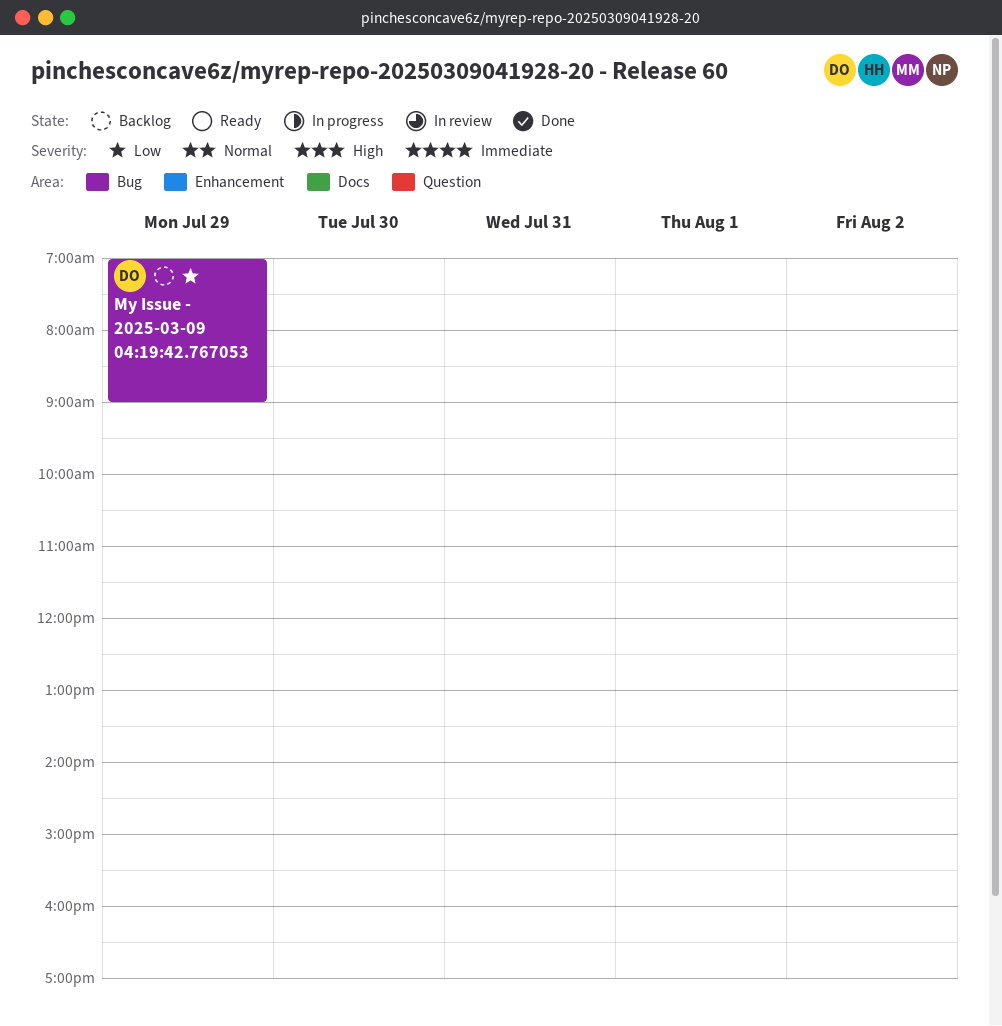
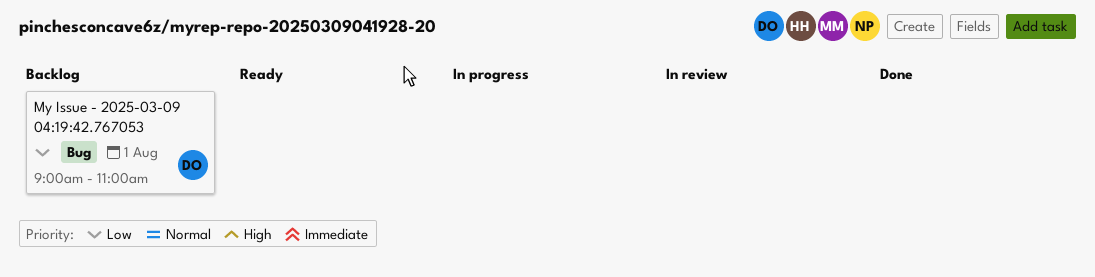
My Issue - 2025-03-09 04:19:42.767053, day: Jul 29 -> Aug 1
My Issue - 2025-03-09 04:19:42.767053, begins: 07:00 -> 09:00
My Issue - 2025-03-09 04:19:42.767053, ends: 09:00 -> 11:00

